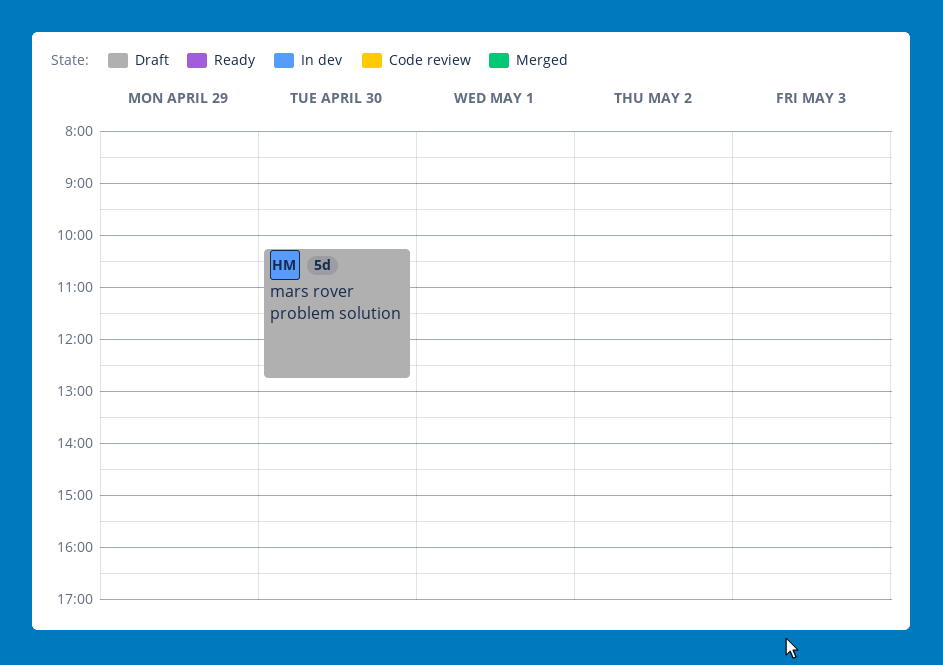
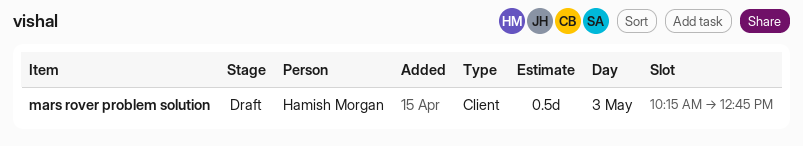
mars rover problem solution, estimate: 5d -> 0.5d
mars rover problem solution, day: Apr 30 -> May 3

